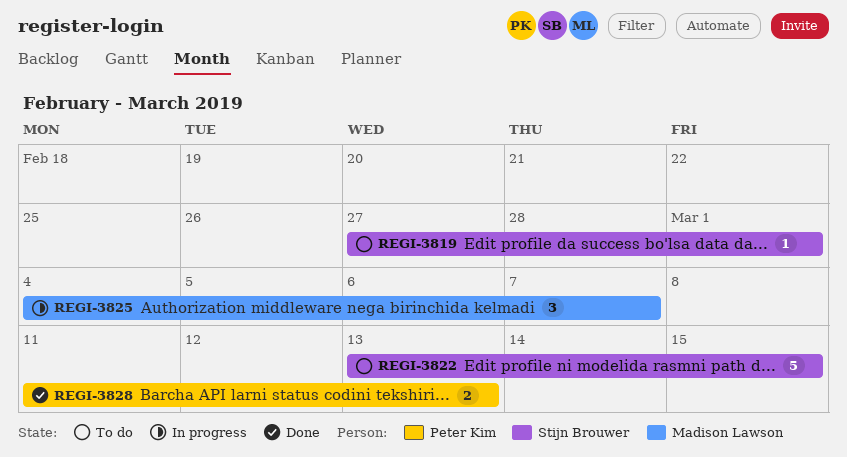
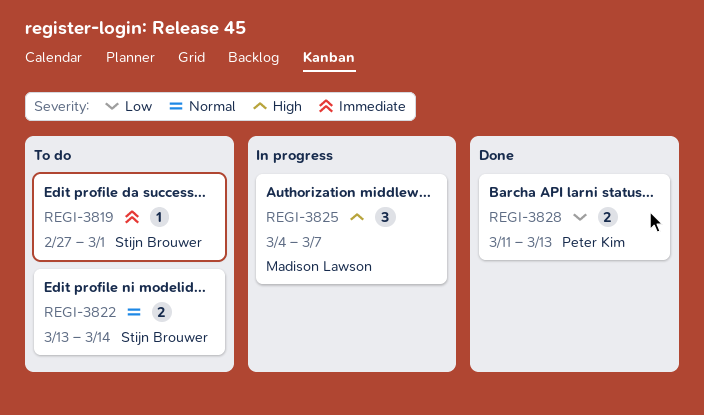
REGI-3822, estimate: 5 -> 2
REGI-3822, due: Mar 15 -> Mar 14

